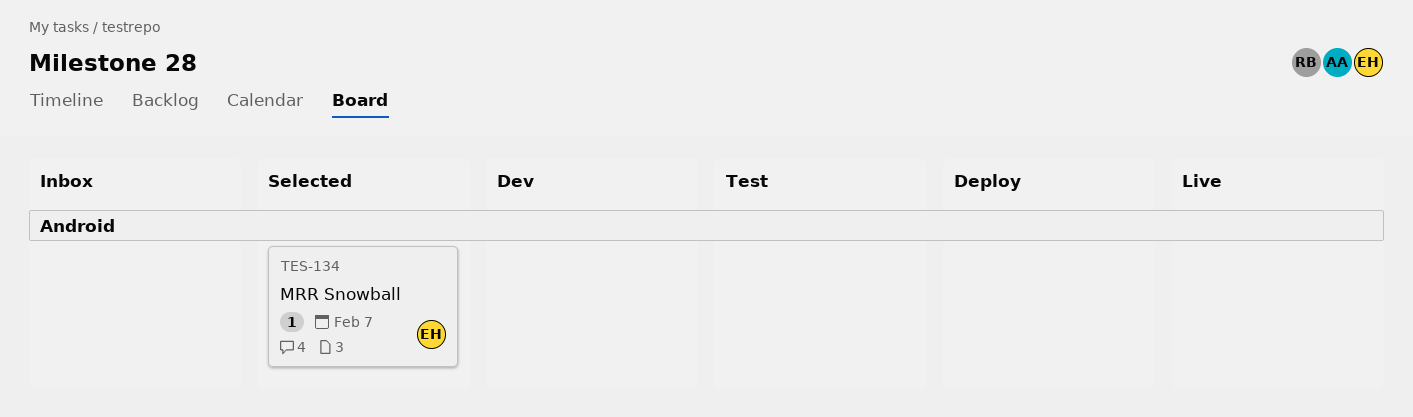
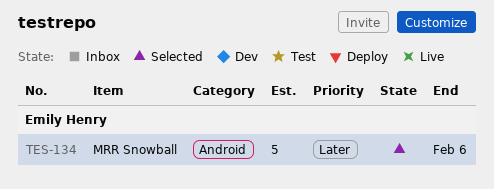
TES-134, estimate: 1 -> 5
TES-134, due: Feb 7 -> Feb 6

